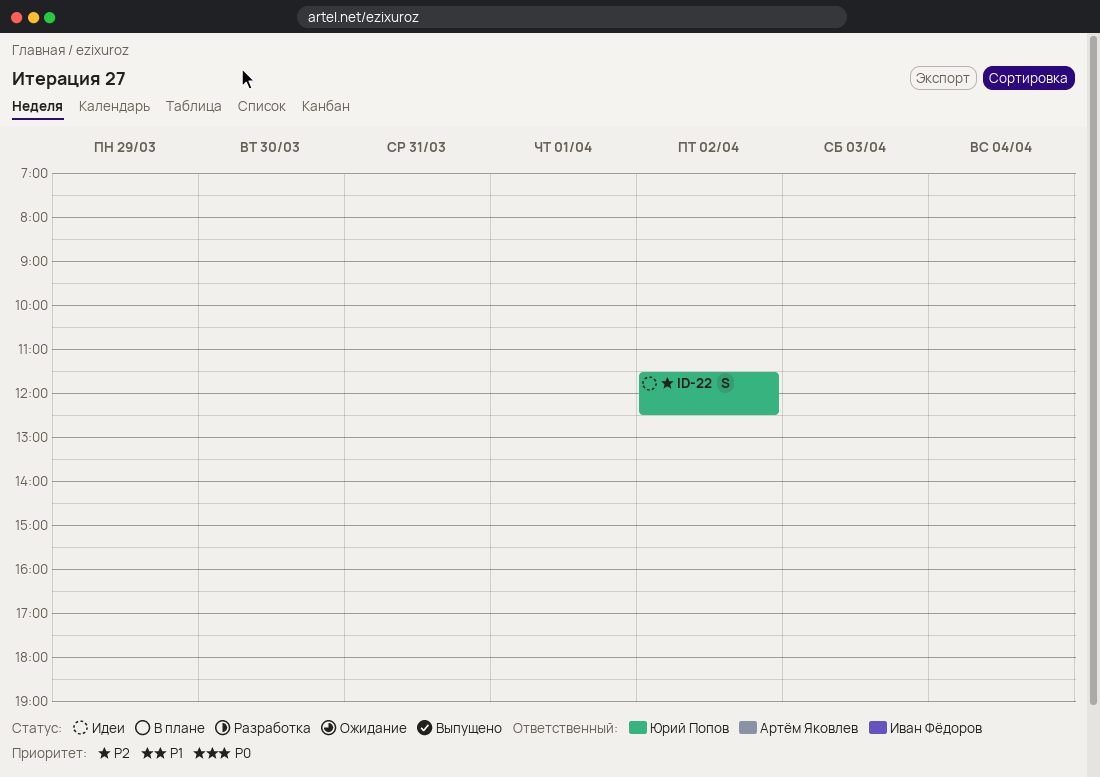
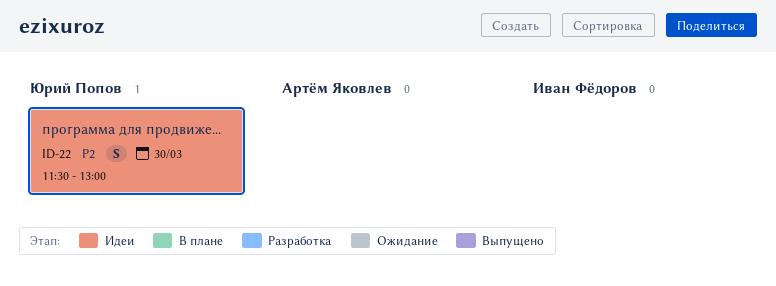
ID-22, day: Apr 2 -> Mar 30
ID-22, ends: 12:30 -> 13:00

